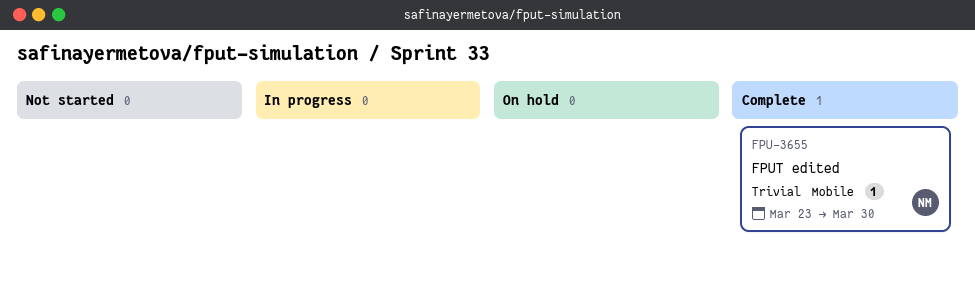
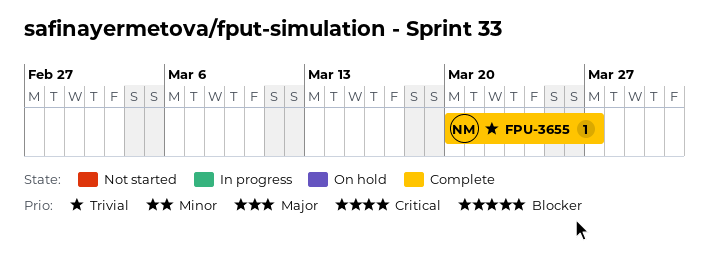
FPU-3655, start: Mar 23 -> Mar 20
FPU-3655, due: Mar 30 -> Mar 27

